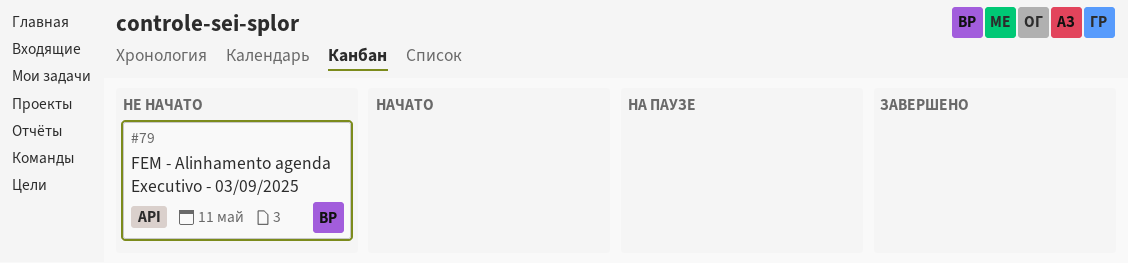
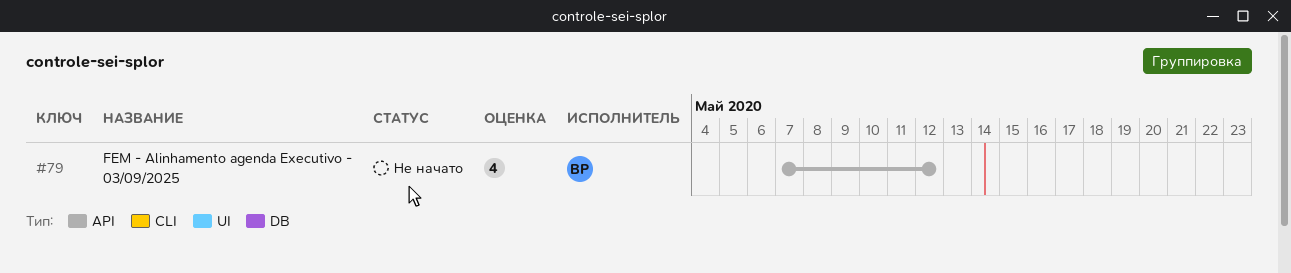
#79, due: May 11 -> May 12

